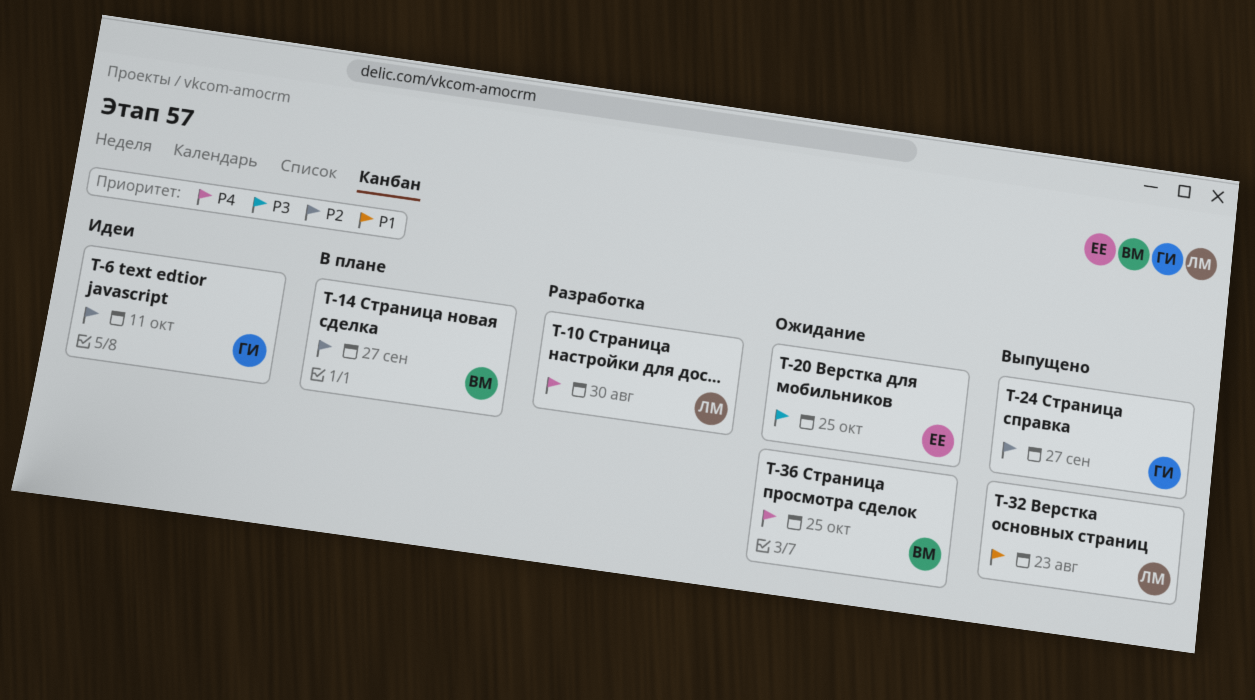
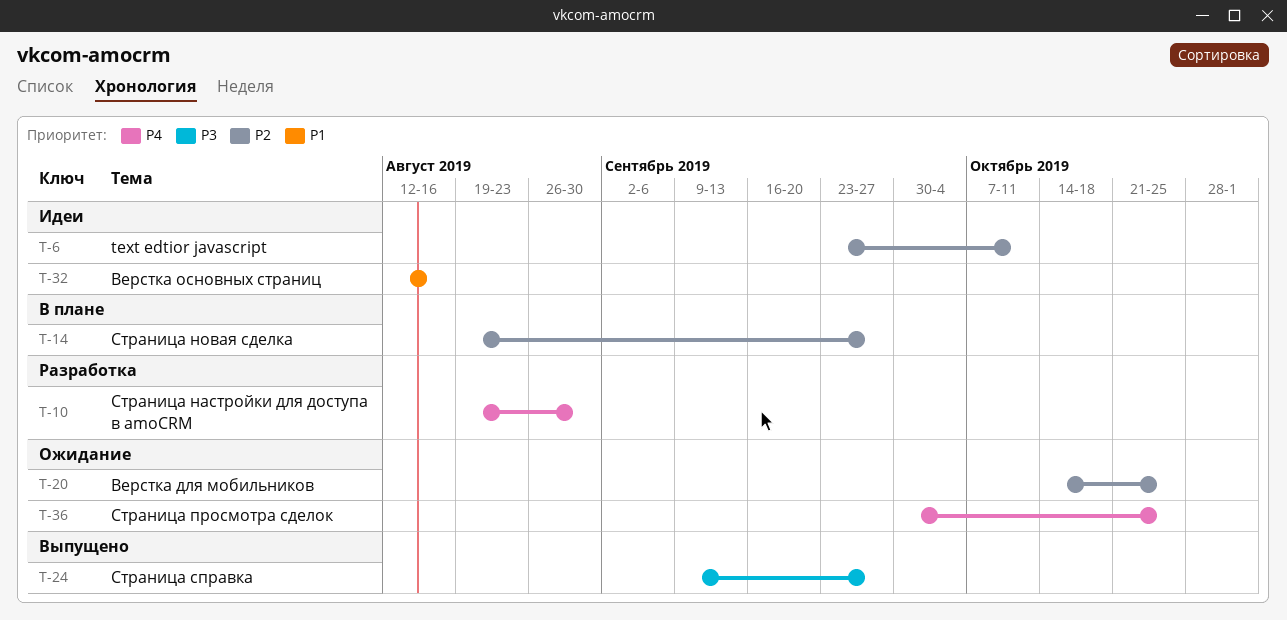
T-20, priority: P3 -> P2
T-24, priority: P2 -> P3
T-32, status: Выпущено -> Идеи
T-32, due: Aug 23 -> Aug 16

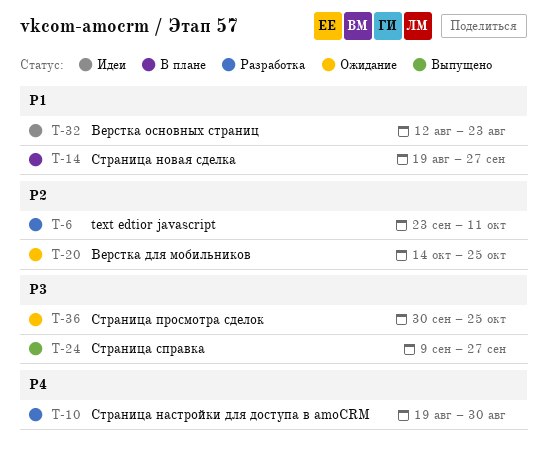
T-6, status: Идеи -> Разработка
T-14, priority: P2 -> P1
T-32, due: Aug 16 -> Aug 23
T-36, priority: P4 -> P3

